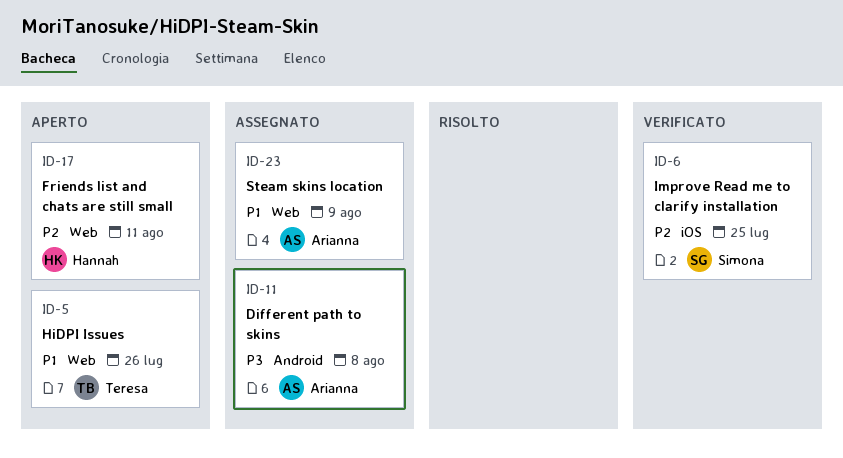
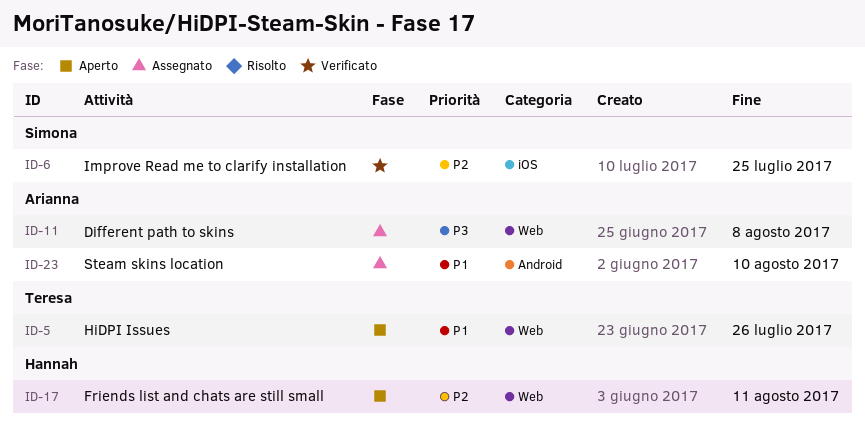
ID-11, label: Android -> Web
ID-23, label: Web -> Android
ID-23, due: Aug 9 -> Aug 10

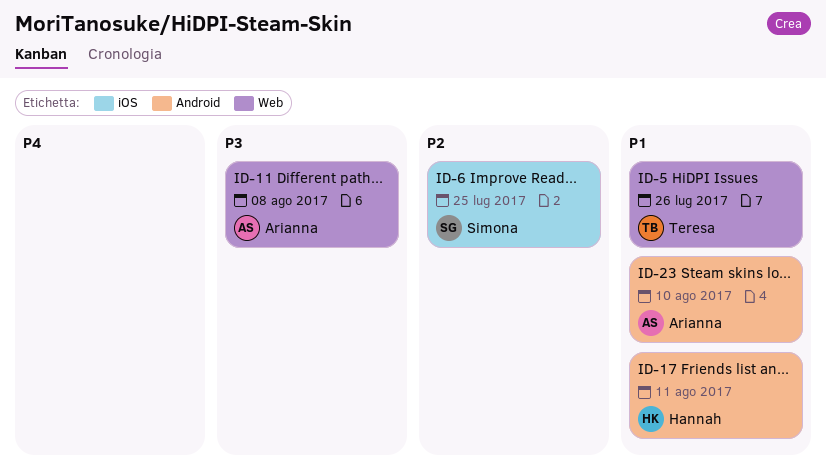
ID-17, priority: P2 -> P1
ID-17, label: Web -> Android

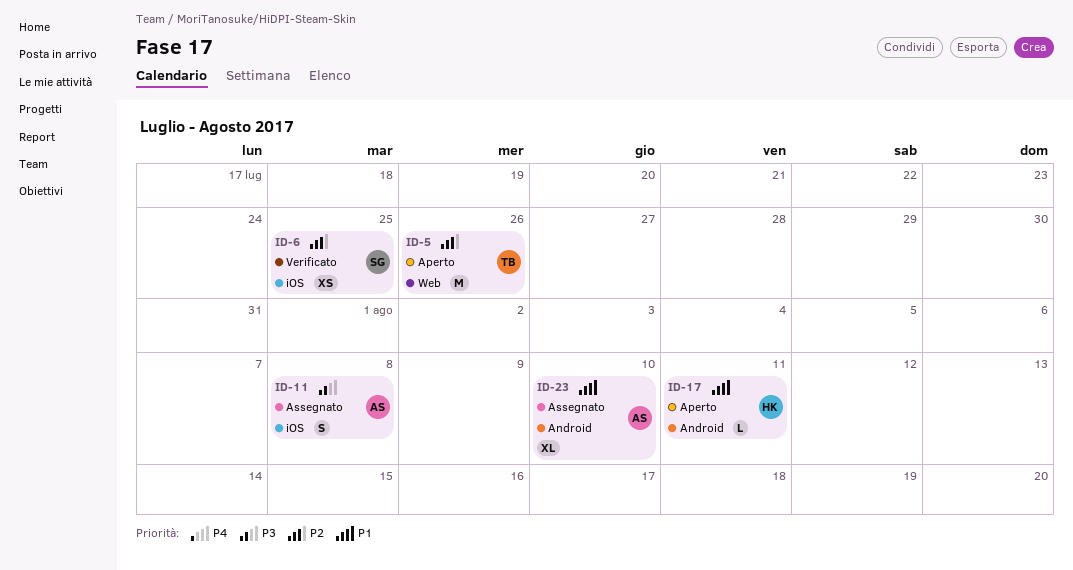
ID-5, priority: P1 -> P2
ID-11, label: Web -> iOS

